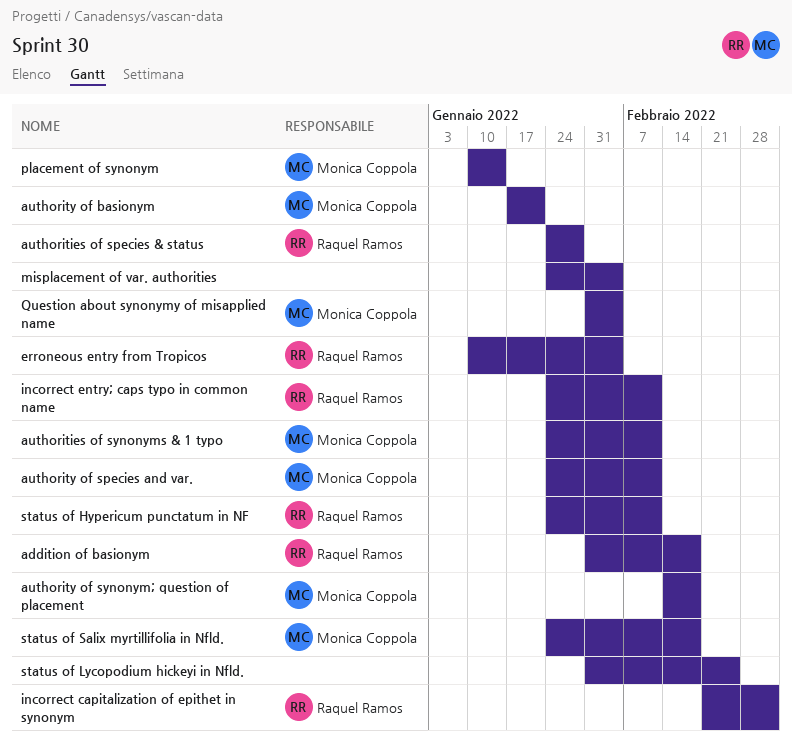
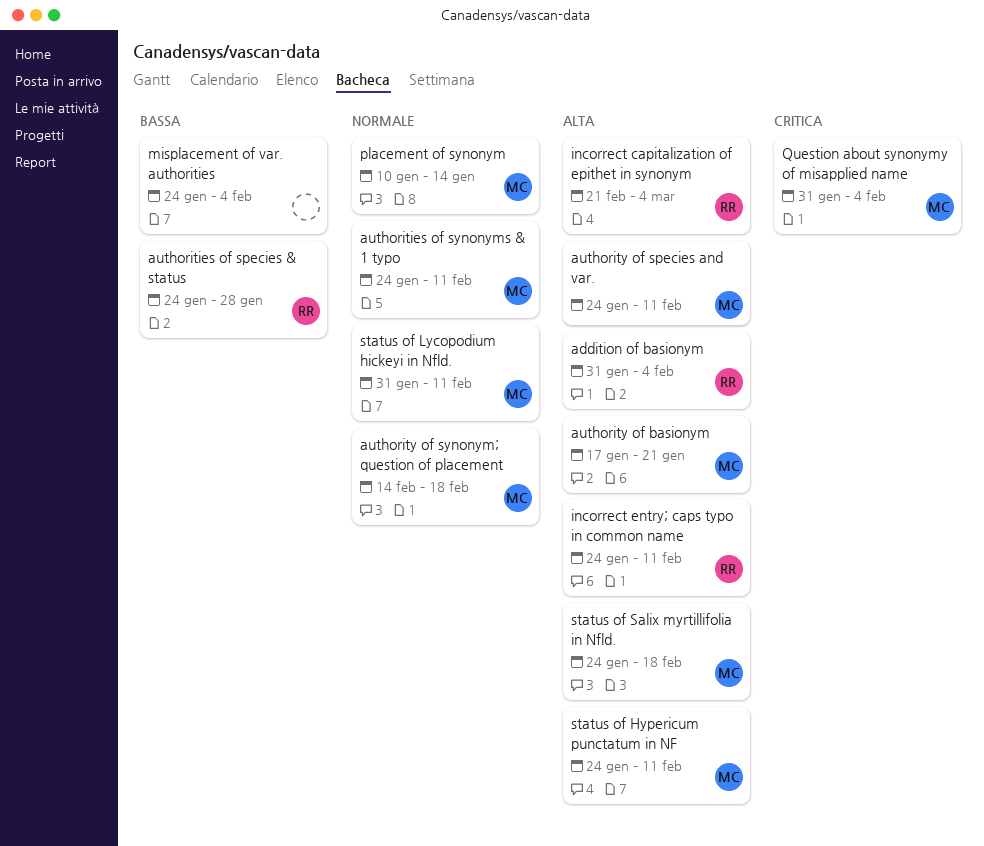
addition of basionym, due: Feb 18 -> Feb 4
erroneous entry from Tropicos: present -> none
status of Hypericum punctatum in NF, owner: Raquel Ramos -> Monica Coppola
status of Lycopodium hickeyi in Nfld., owner: none -> Monica Coppola
status of Lycopodium hickeyi in Nfld., due: Feb 25 -> Feb 11

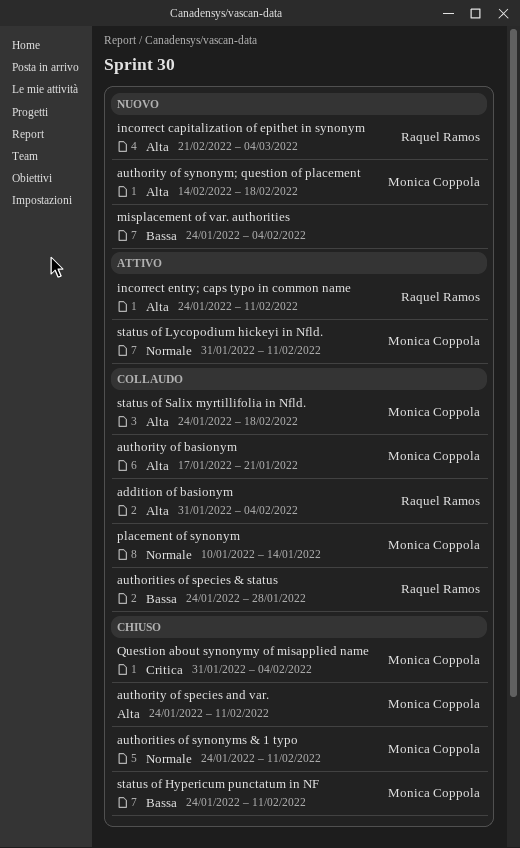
authority of synonym; question of placement, priority: Normale -> Alta
status of Hypericum punctatum in NF, priority: Alta -> Bassa

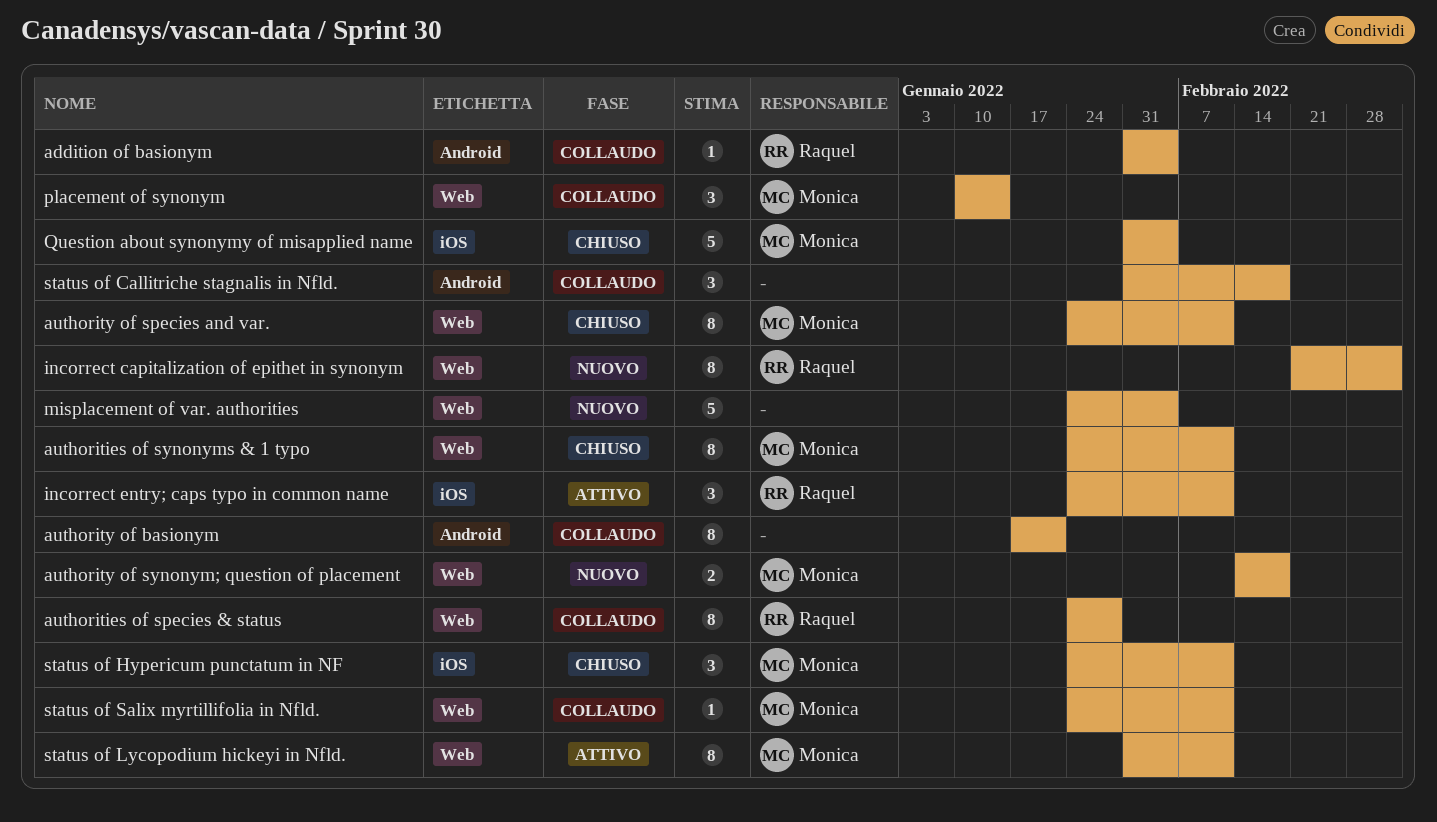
authority of basionym, owner: Monica Coppola -> none
status of Callitriche stagnalis in Nfld.: none -> present
status of Salix myrtillifolia in Nfld., due: Feb 18 -> Feb 11

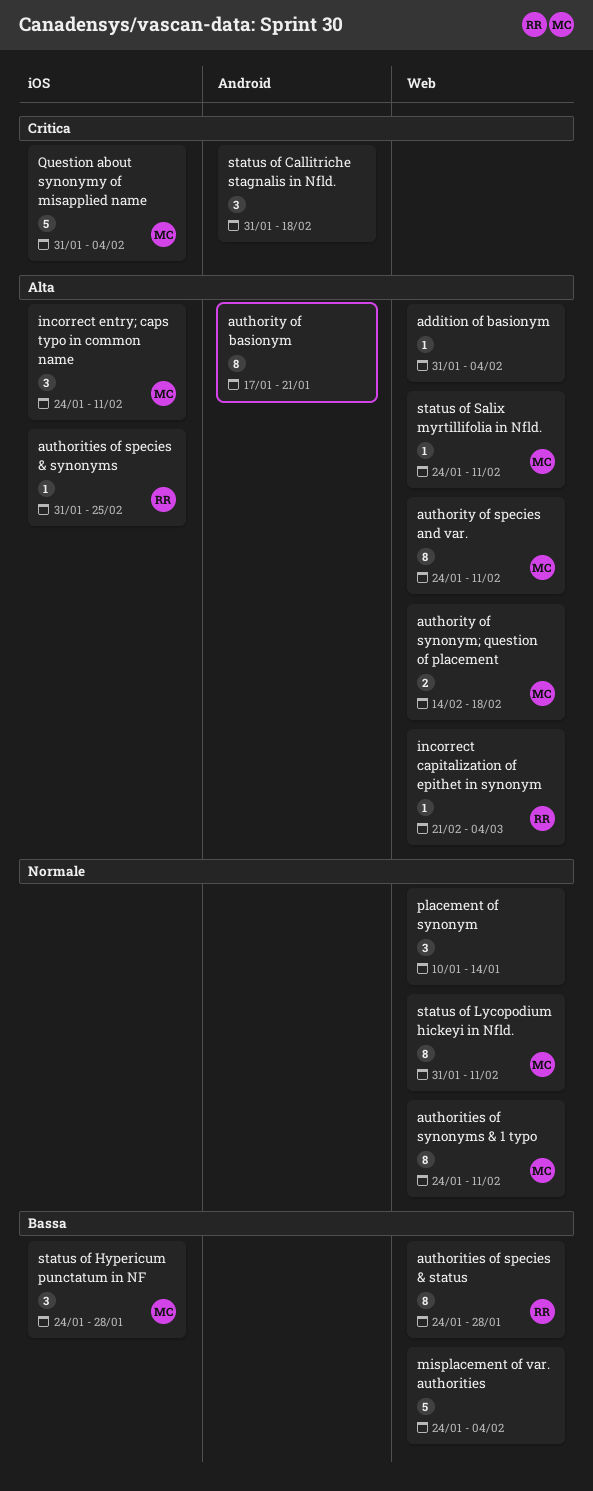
addition of basionym, owner: Raquel -> none
addition of basionym, label: Android -> Web
authorities of species & synonyms: none -> present
incorrect capitalization of epithet in synonym, estimate: 8 -> 1
incorrect entry; caps typo in common name, owner: Raquel -> Monica
placement of synonym, owner: Monica -> none
status of Hypericum punctatum in NF, due: Feb 11 -> Jan 28

